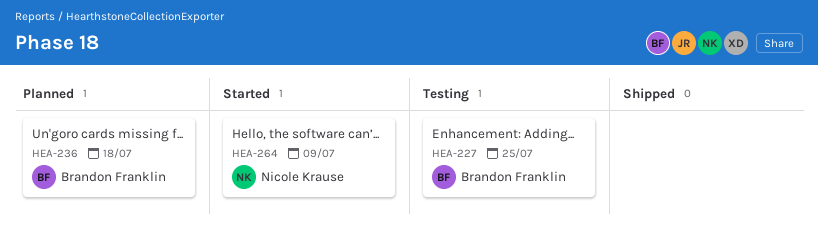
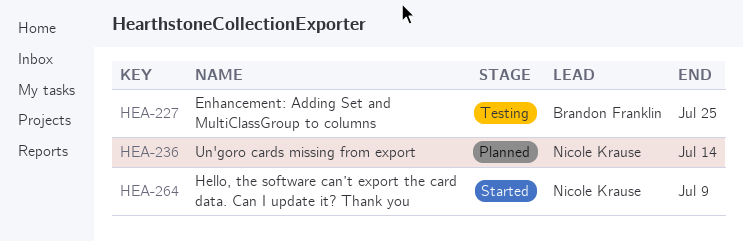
HEA-236, owner: Brandon Franklin -> Nicole Krause
HEA-236, due: Jul 18 -> Jul 14

